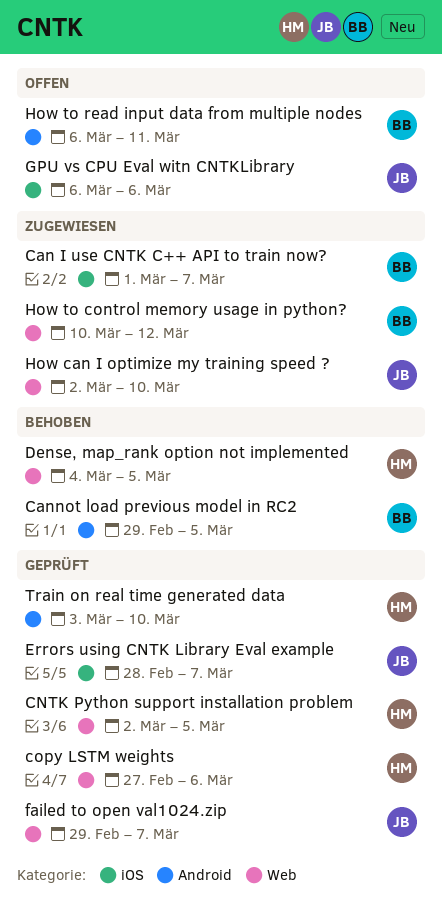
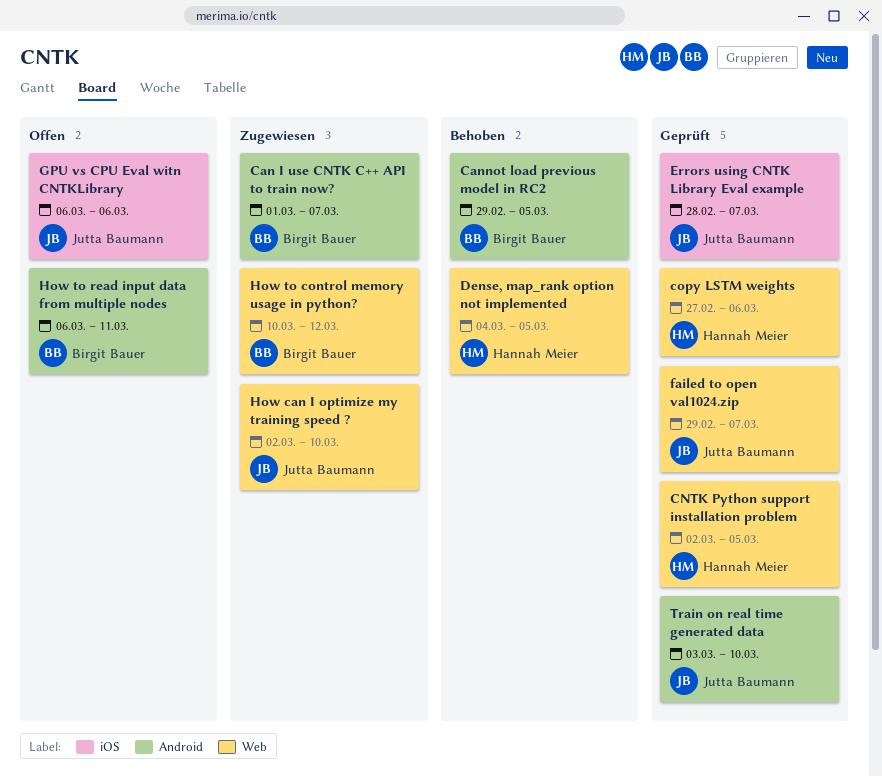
Can I use CNTK C++ API to train now?, label: iOS -> Android
Train on real time generated data, owner: Hannah Meier -> Jutta Baumann

